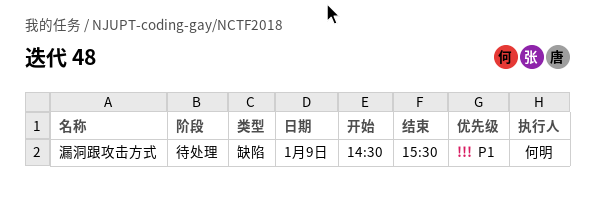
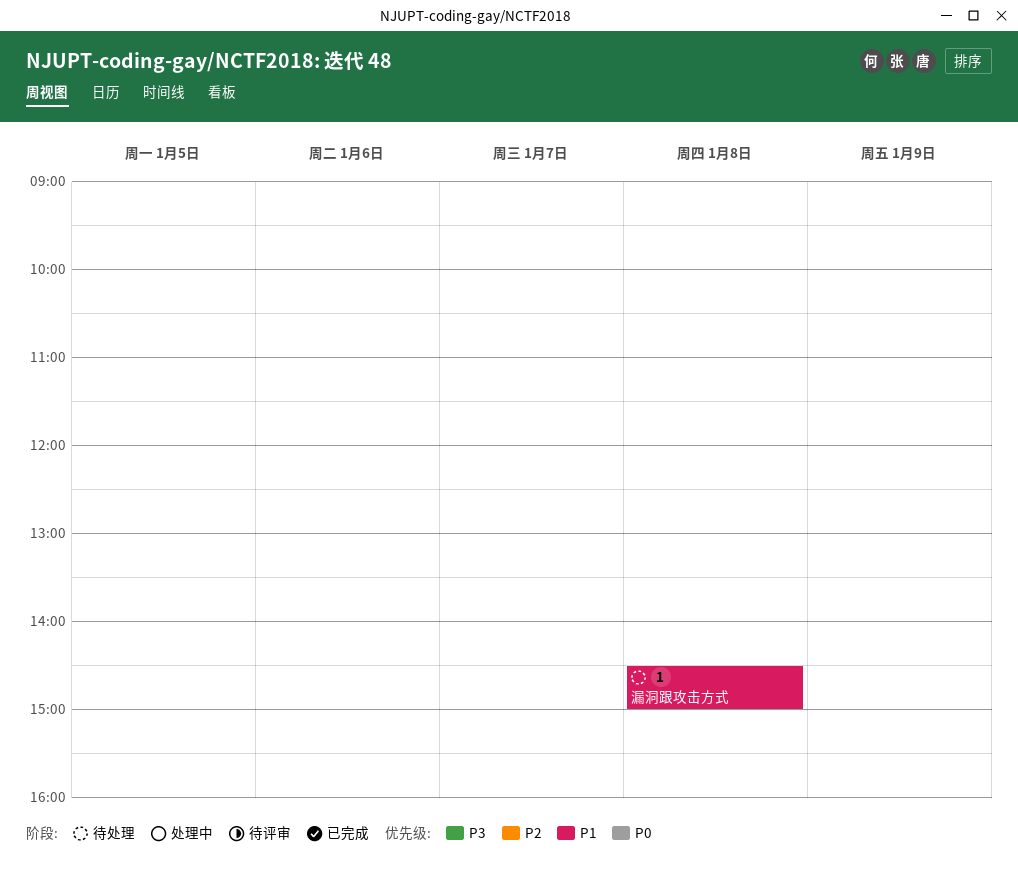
漏洞跟攻击方式, day: Jan 9 -> Jan 8
漏洞跟攻击方式, ends: 15:30 -> 15:00

